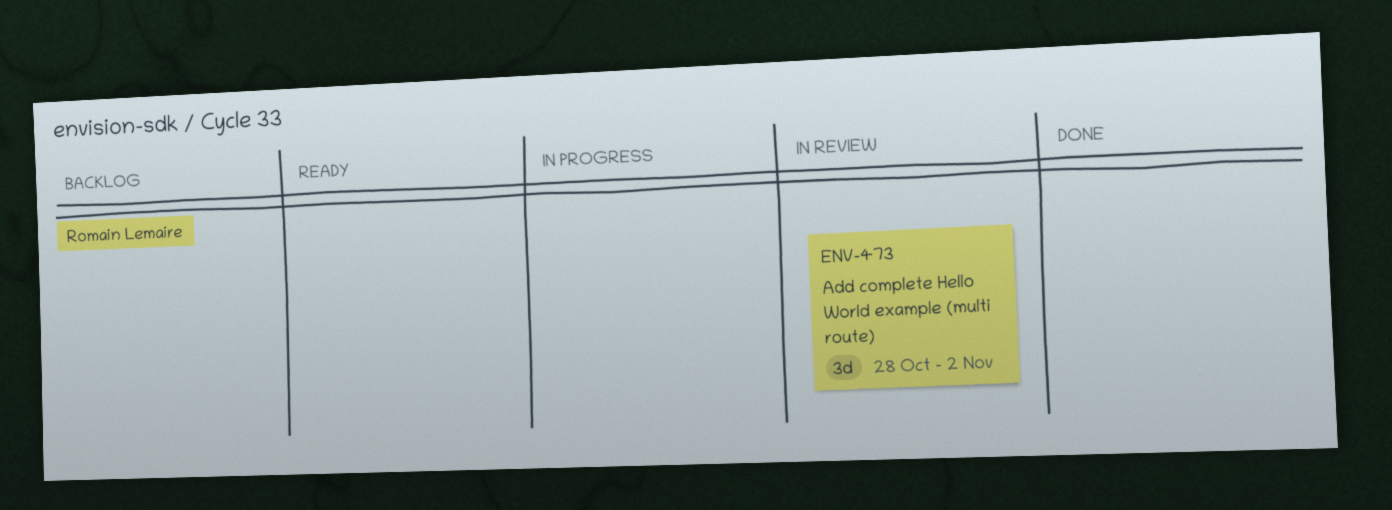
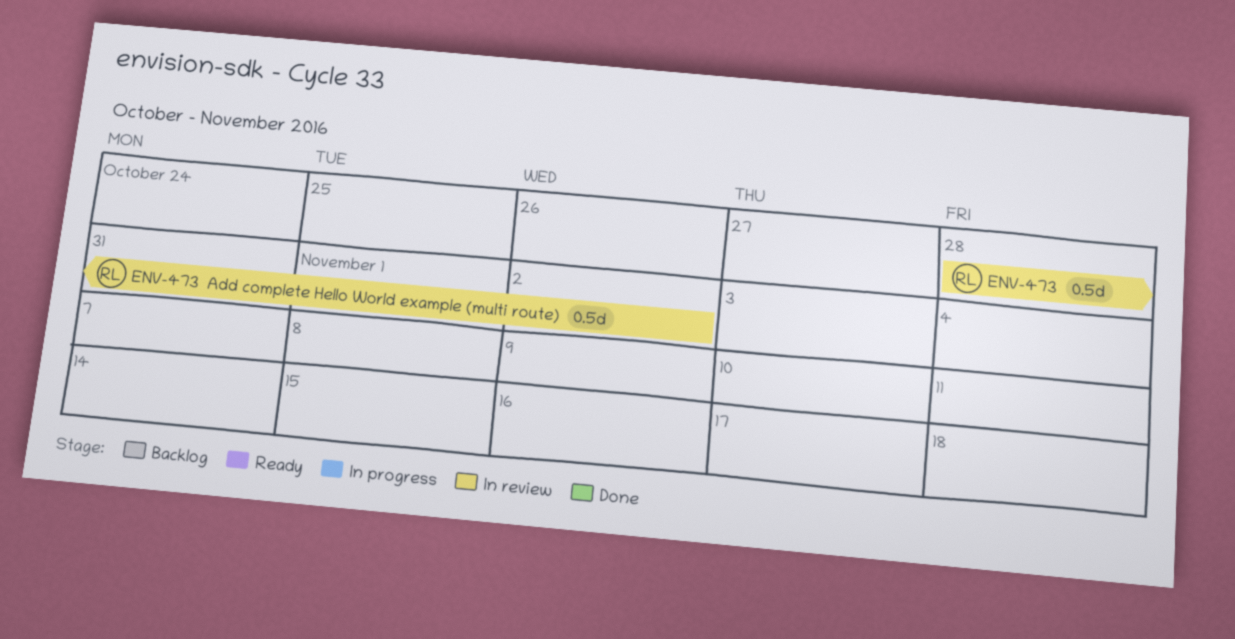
ENV-473, estimate: 3d -> 0.5d

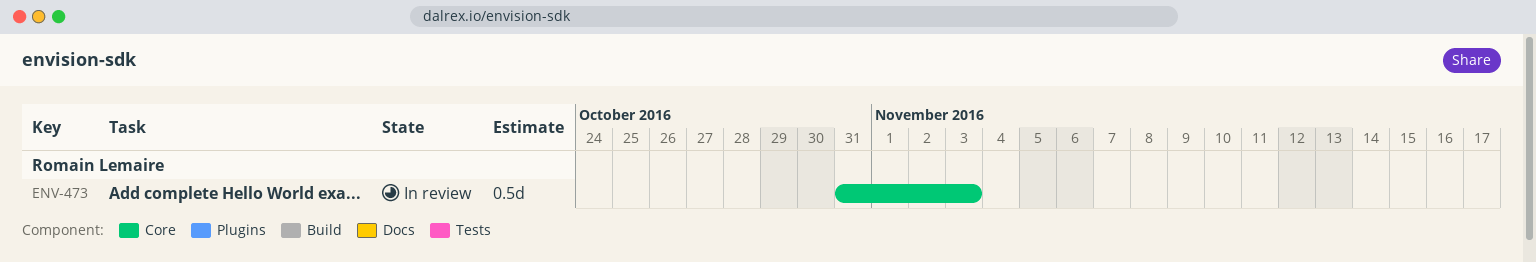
ENV-473, start: Oct 28 -> Oct 31
ENV-473, due: Nov 2 -> Nov 3

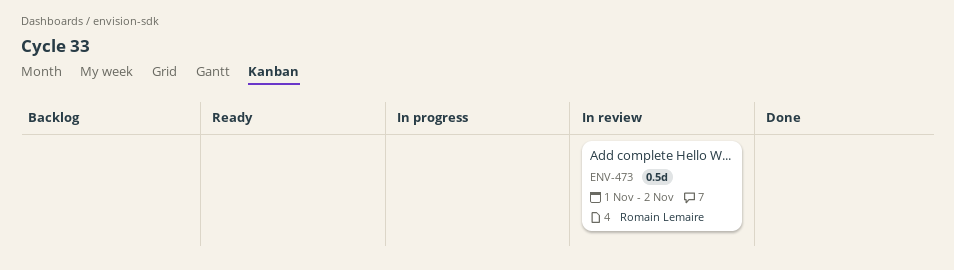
ENV-473, start: Oct 31 -> Nov 1
ENV-473, due: Nov 3 -> Nov 2

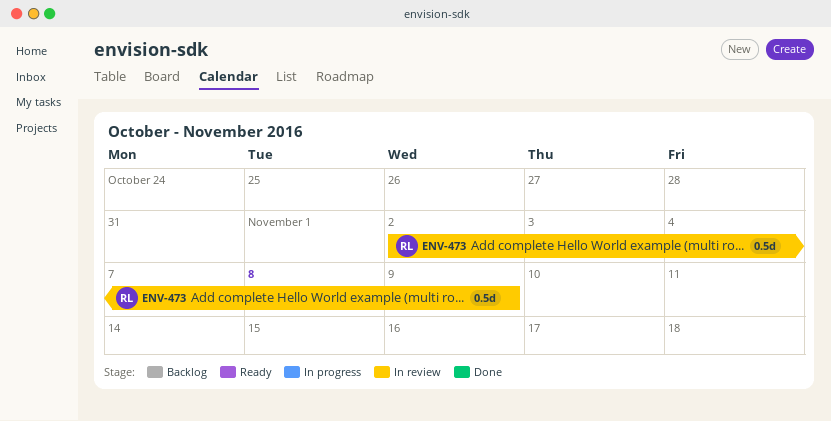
ENV-473, start: Nov 1 -> Nov 2
ENV-473, due: Nov 2 -> Nov 9

